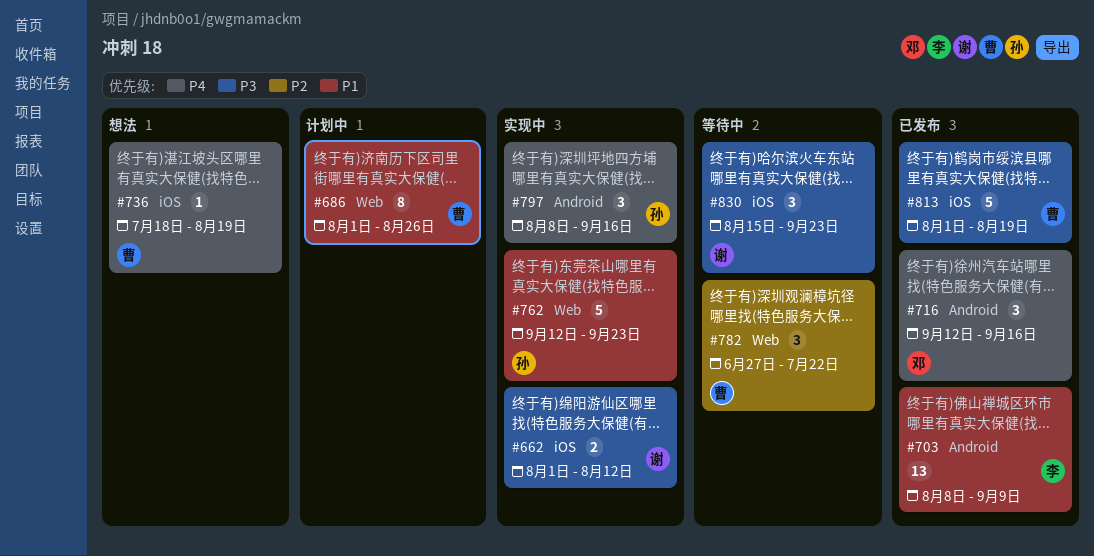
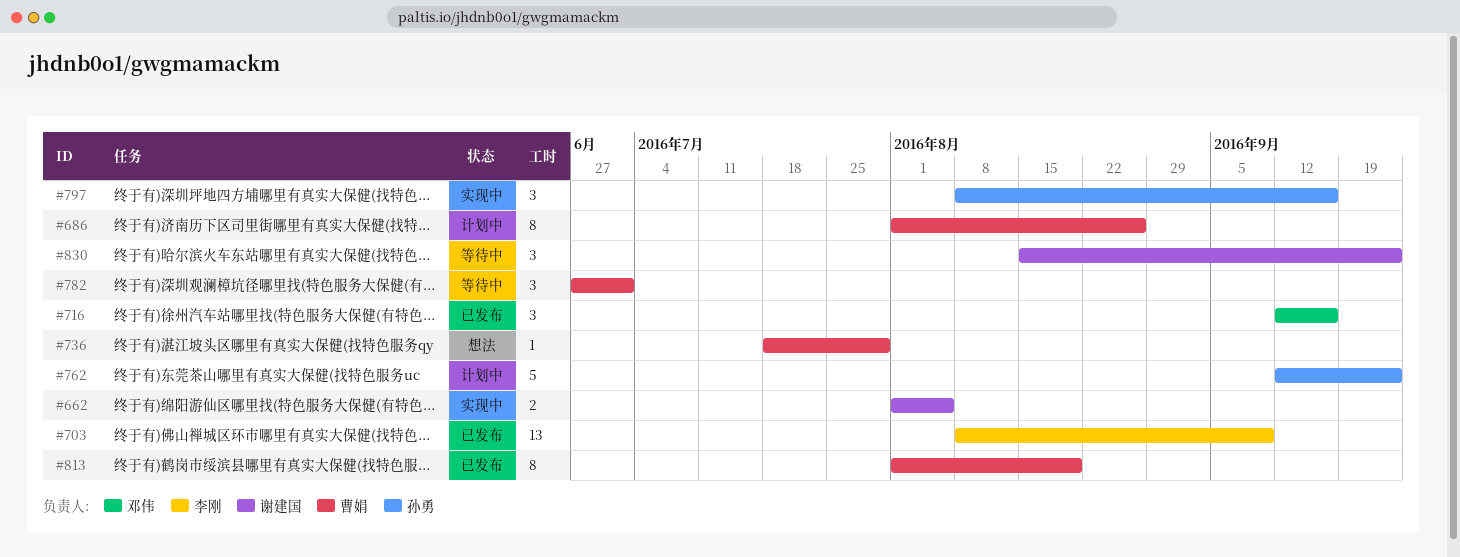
#662, due: Aug 12 -> Aug 5
#736, due: Aug 19 -> Jul 29
#762, status: 实现中 -> 计划中
#782, due: Jul 22 -> Jul 1
#813, estimate: 5 -> 8

